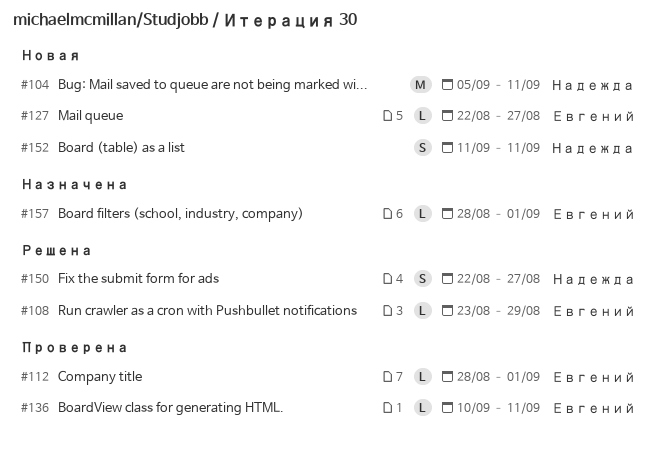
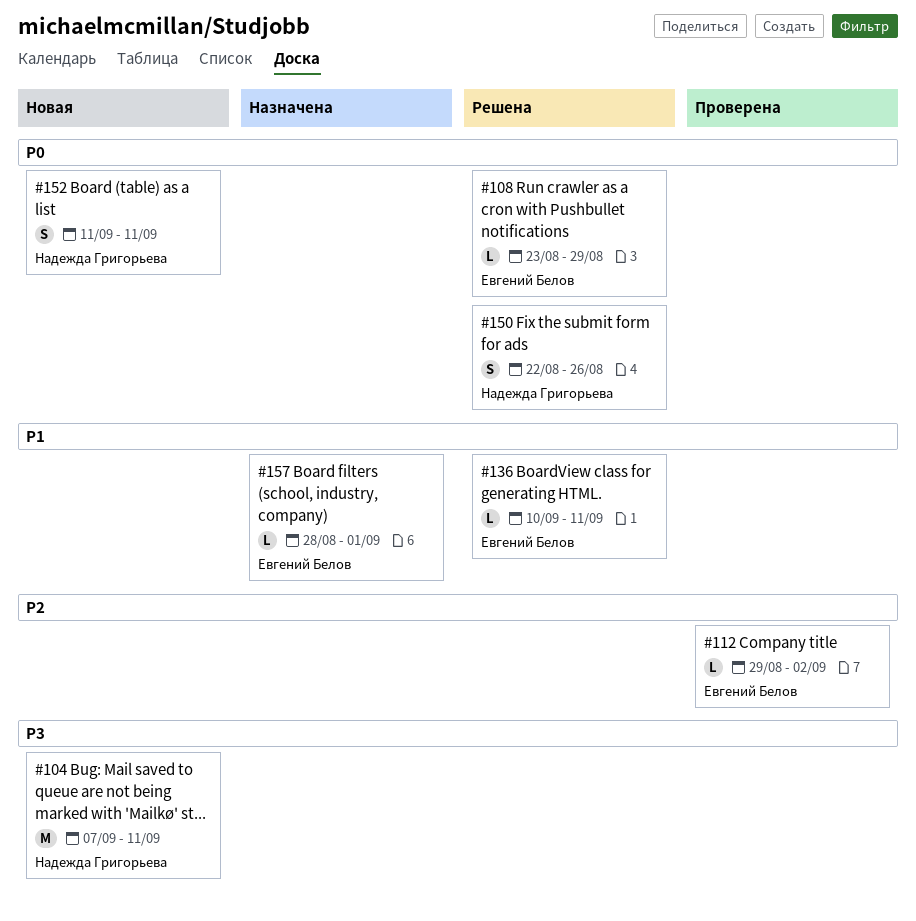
#104, start: Sep 5 -> Sep 7
#112, start: Aug 28 -> Aug 29
#112, due: Sep 1 -> Sep 2
#127: present -> none
#136, status: Проверена -> Решена
#150, due: Aug 27 -> Aug 26

